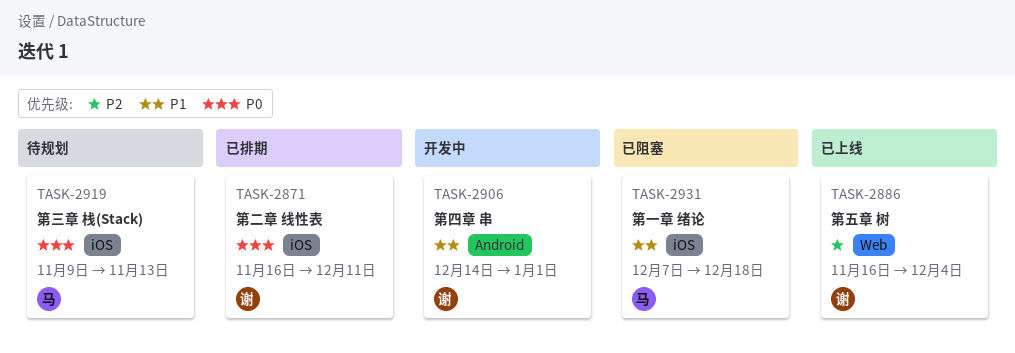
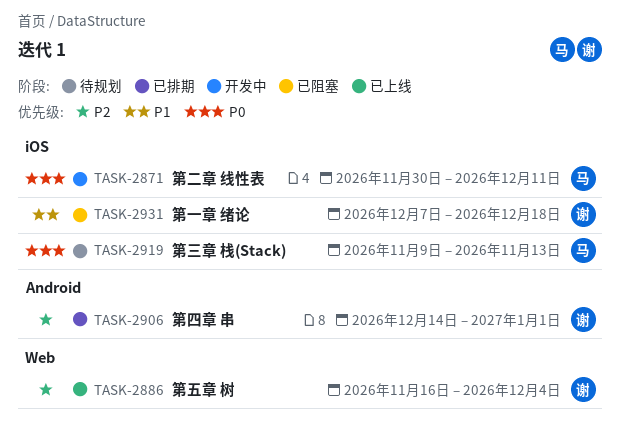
TASK-2871, status: 已排期 -> 开发中
TASK-2871, owner: 谢 -> 马
TASK-2871, start: Nov 16 -> Nov 30
TASK-2906, status: 开发中 -> 已排期
TASK-2906, priority: P1 -> P2
TASK-2931, owner: 马 -> 谢

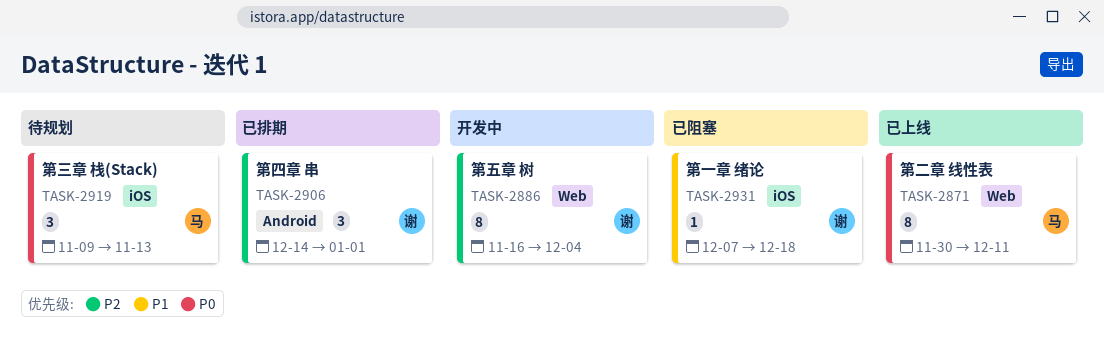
TASK-2871, status: 开发中 -> 已上线
TASK-2871, label: iOS -> Web
TASK-2886, status: 已上线 -> 开发中

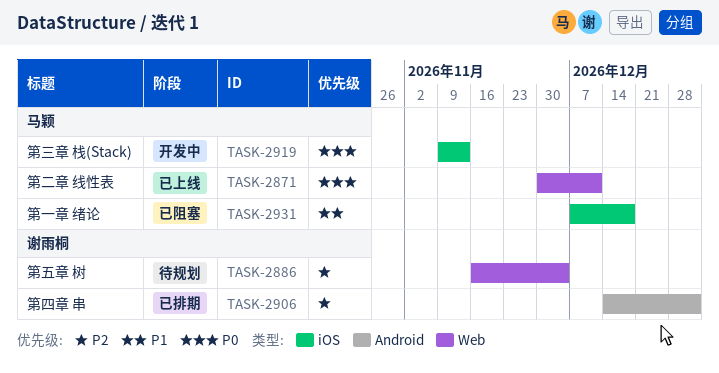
TASK-2886, status: 开发中 -> 待规划
TASK-2919, status: 待规划 -> 开发中
TASK-2931, owner: 谢雨桐 -> 马颖

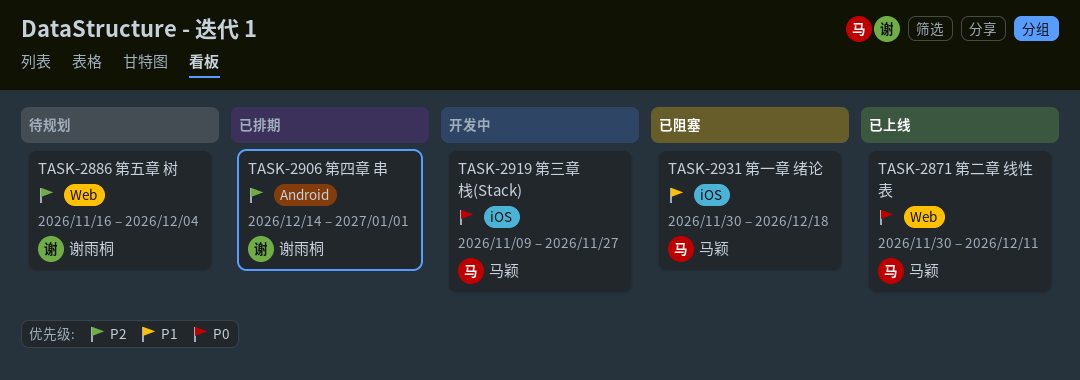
TASK-2919, due: Nov 13 -> Nov 27
TASK-2931, start: Dec 7 -> Nov 30

